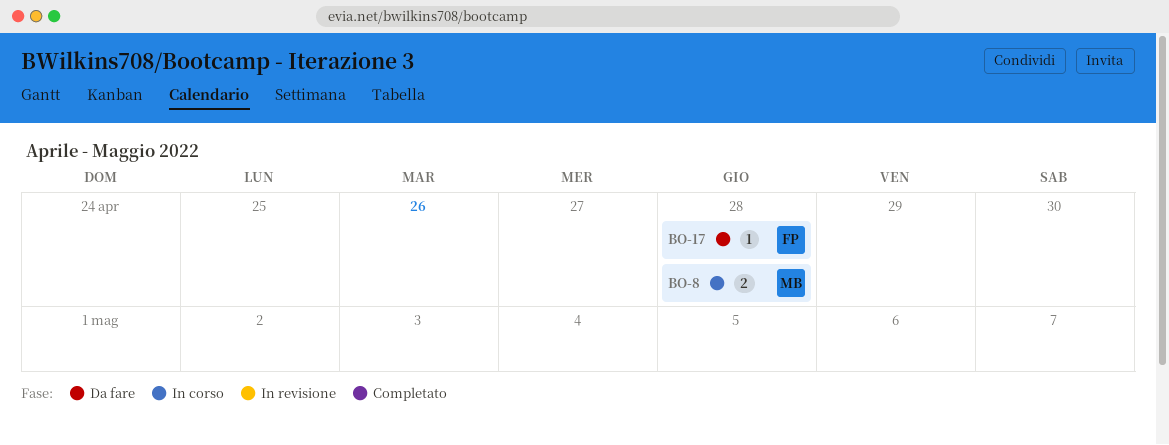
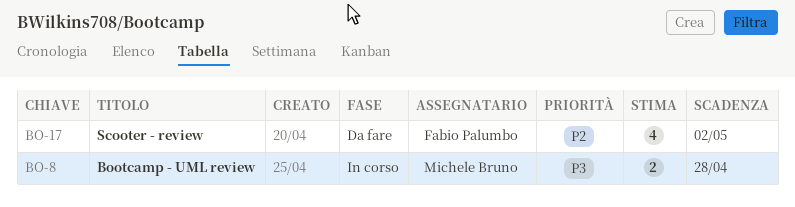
BO-17, estimate: 1 -> 4
BO-17, due: Apr 28 -> May 2

